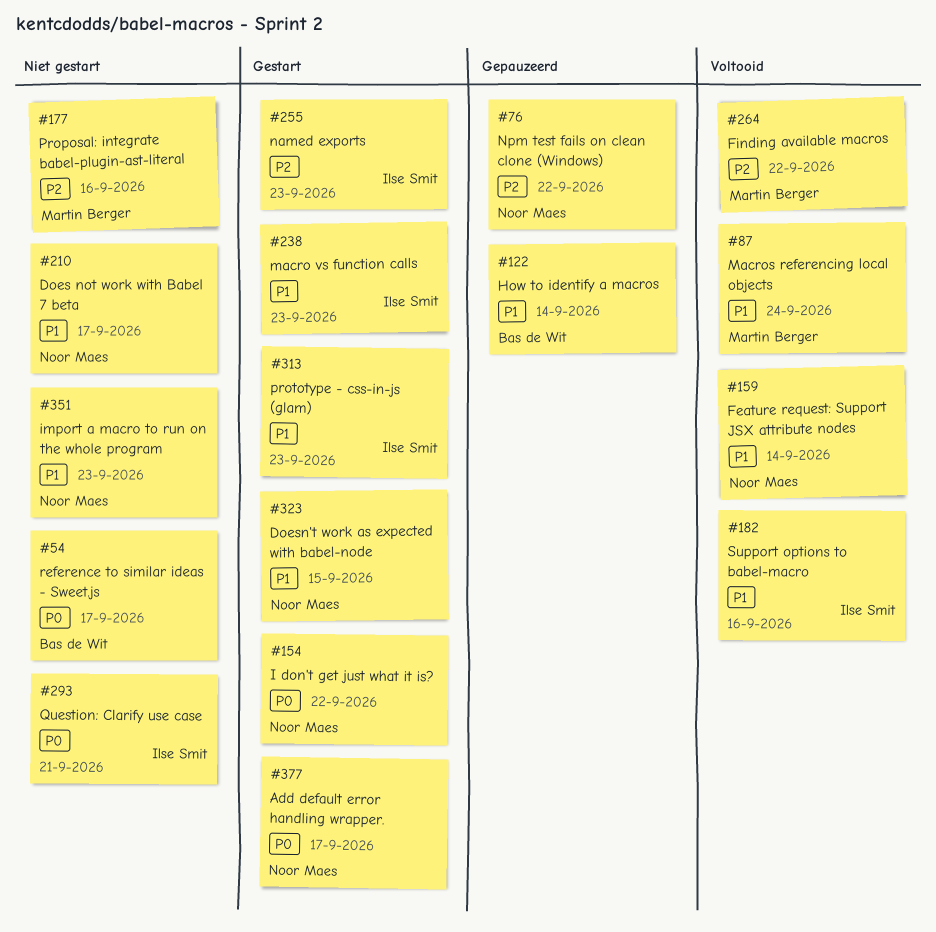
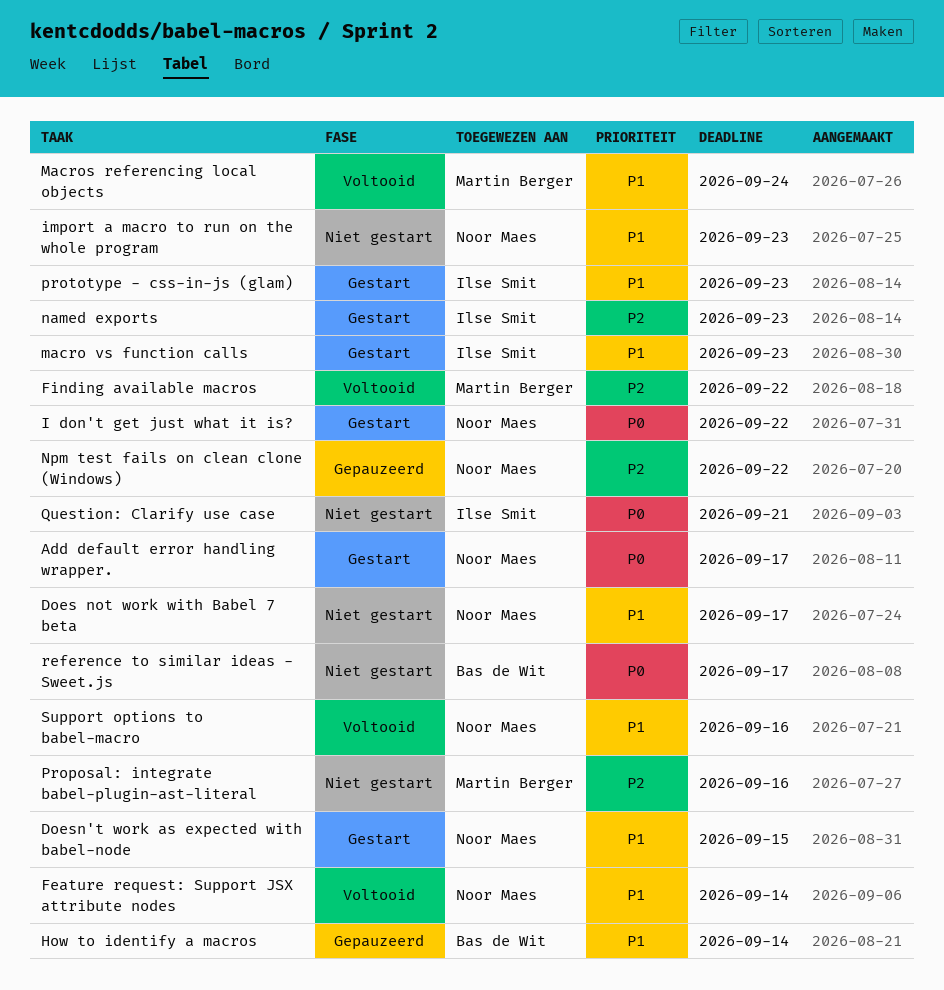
Support options to babel-macro, owner: Ilse Smit -> Noor Maes

